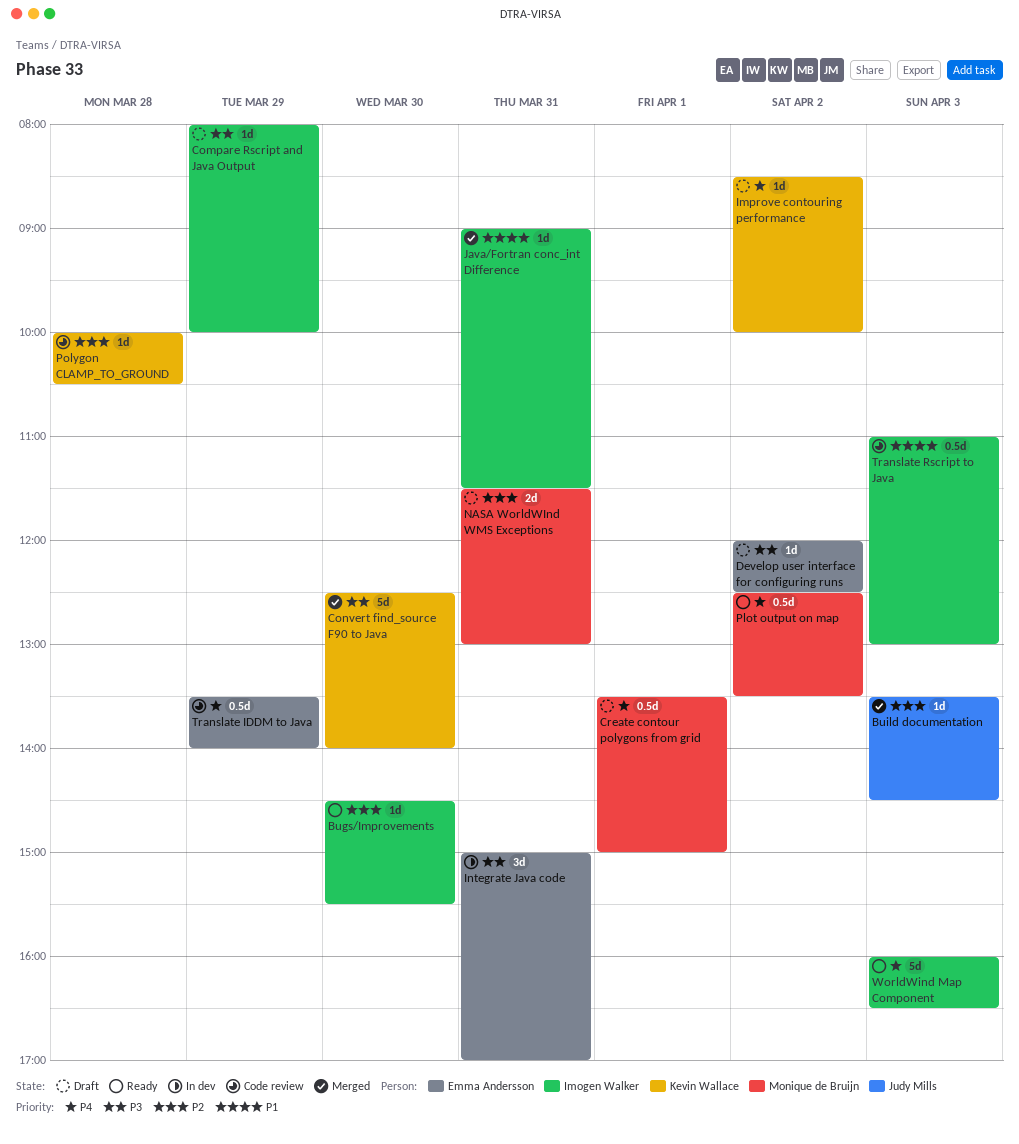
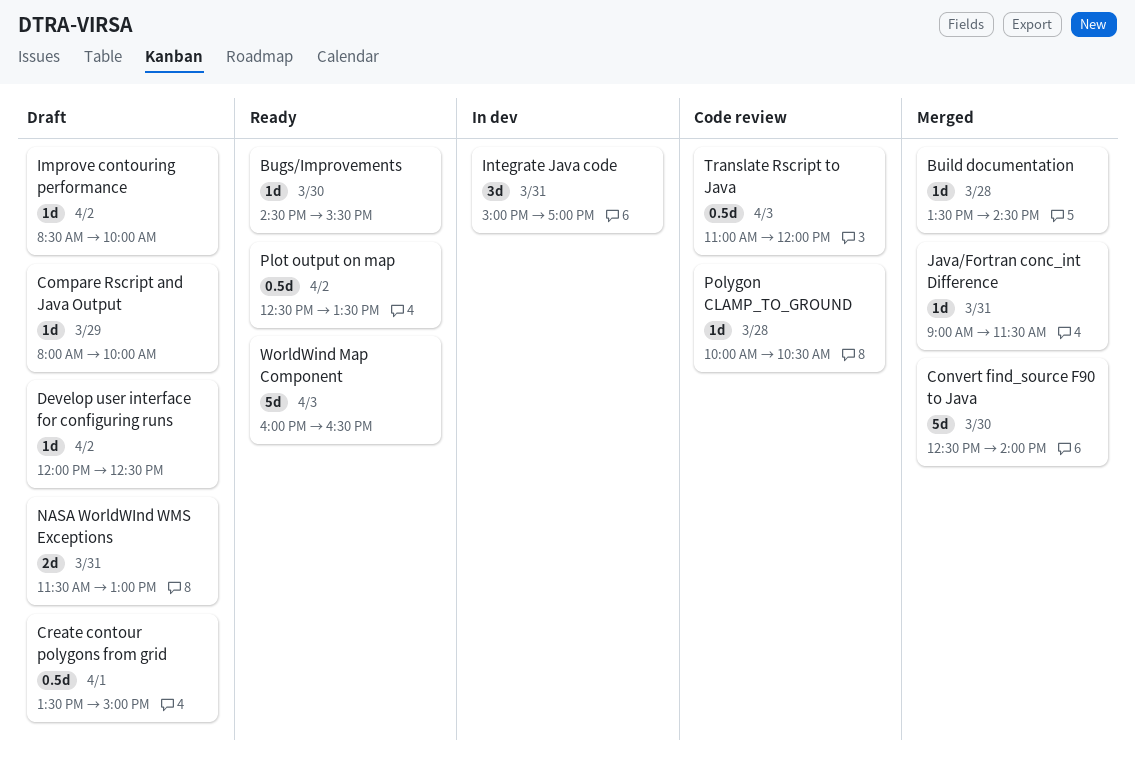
Build documentation, day: Apr 3 -> Mar 28
Translate IDDM to Java: present -> none
Translate Rscript to Java, ends: 13:00 -> 12:00

